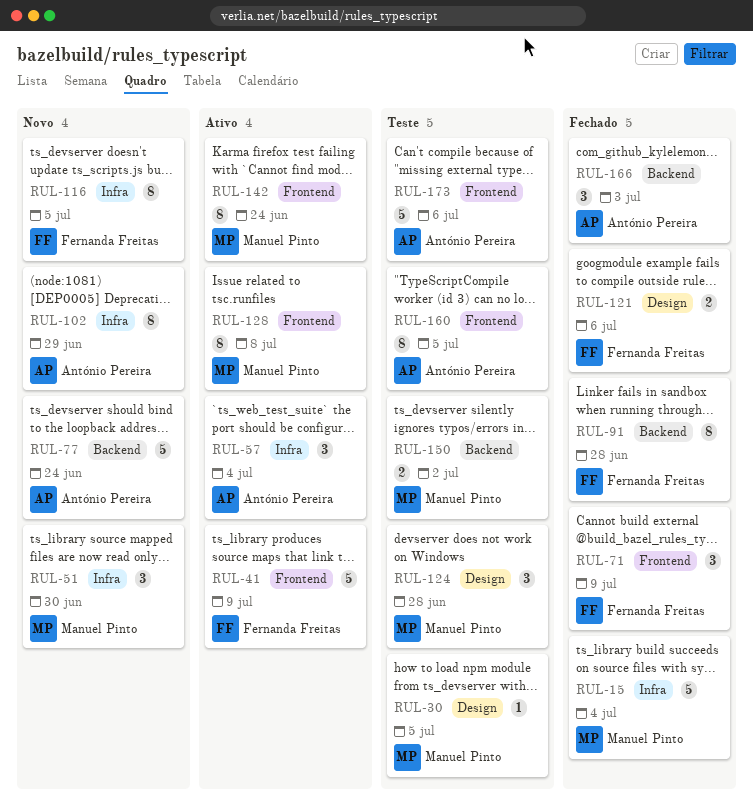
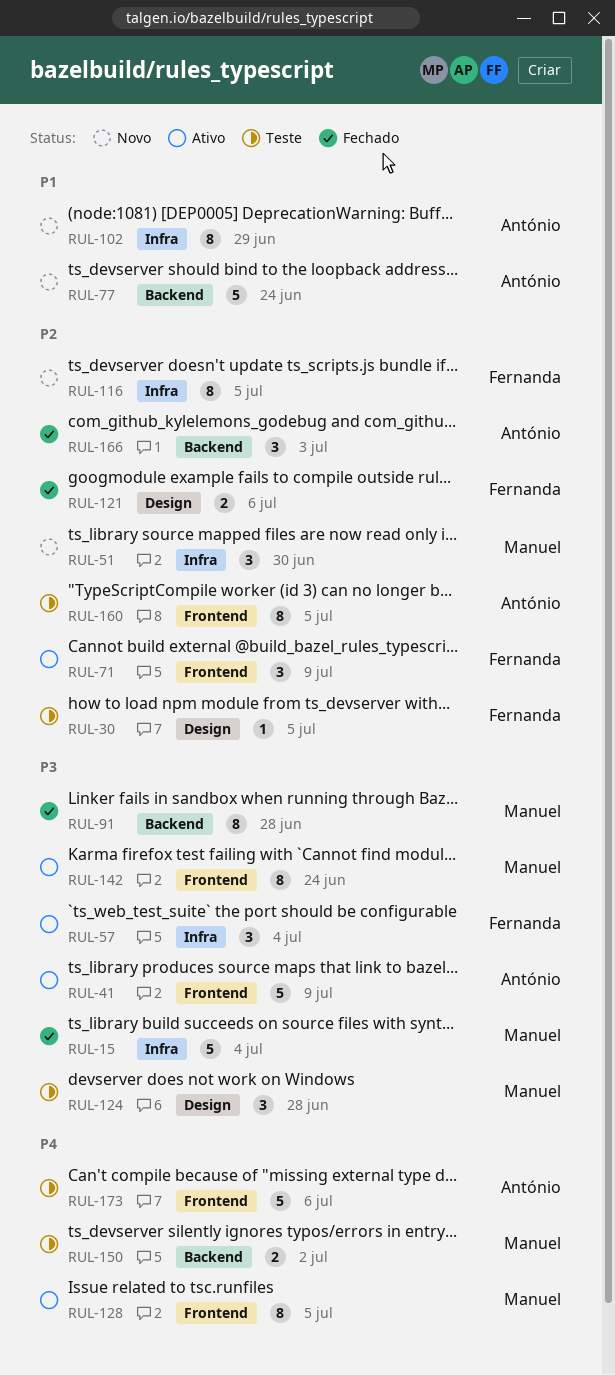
RUL-30, owner: Manuel Pinto -> Fernanda Freitas
RUL-41, owner: Fernanda Freitas -> António Pereira
RUL-57, owner: António Pereira -> Fernanda Freitas
RUL-71, status: Fechado -> Ativo
RUL-91, owner: Fernanda Freitas -> Manuel Pinto
RUL-128, due: Jul 8 -> Jul 5

